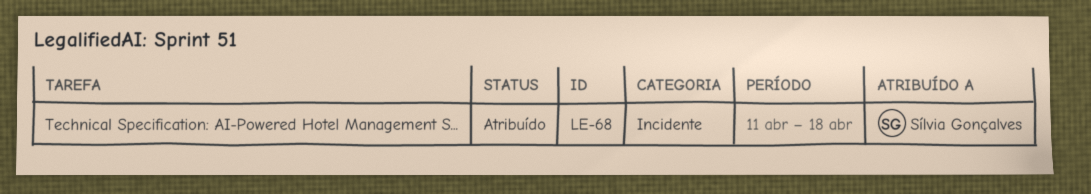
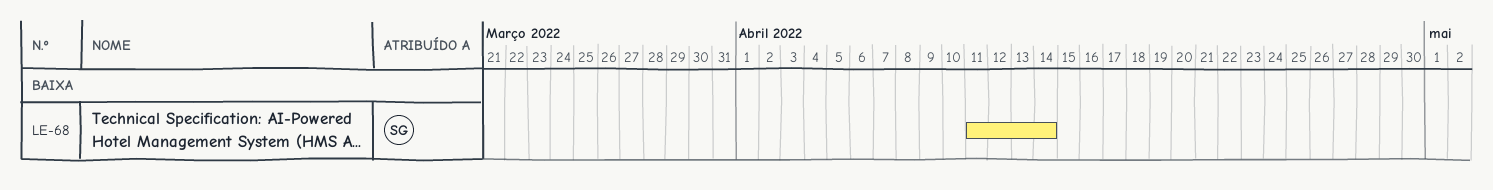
LE-68, due: Apr 18 -> Apr 14

